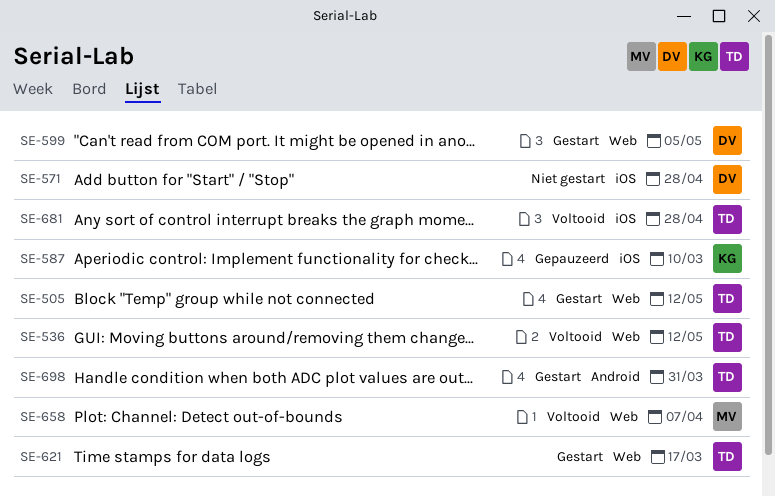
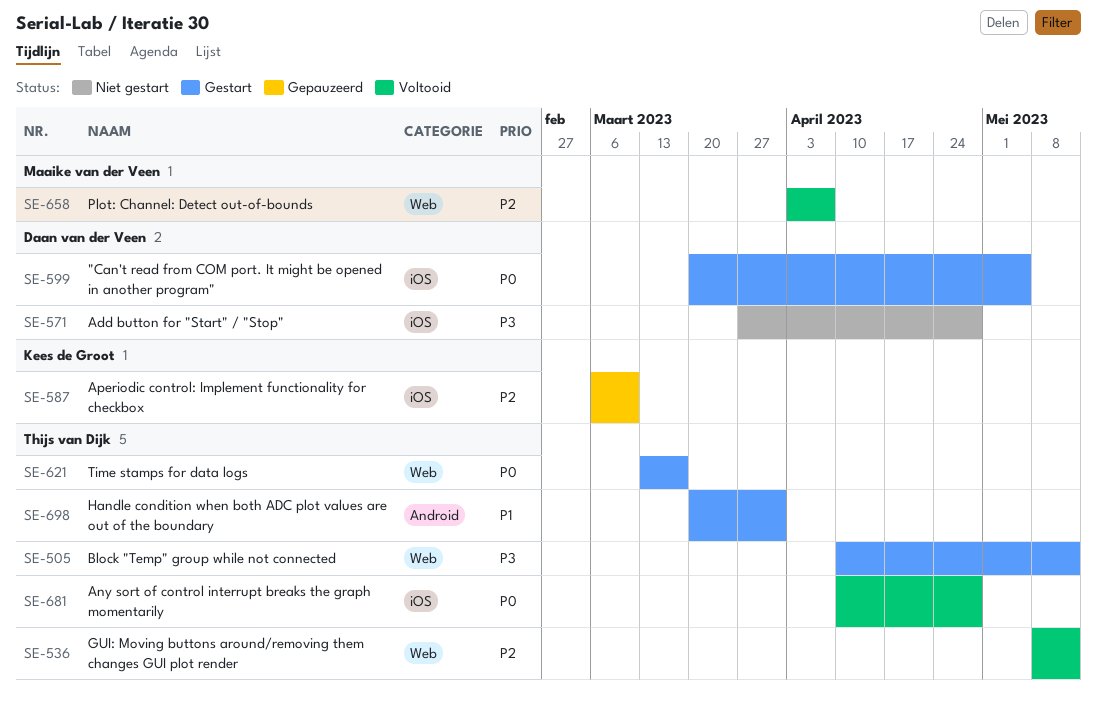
SE-599, label: Web -> iOS

